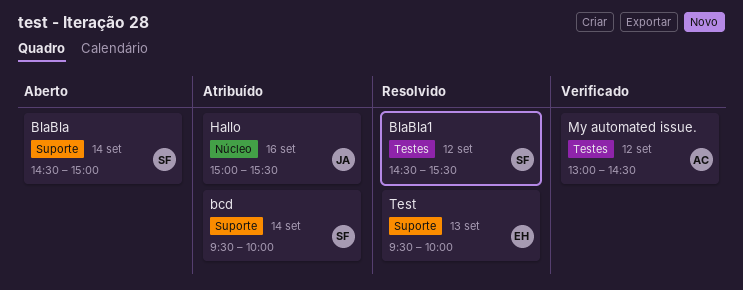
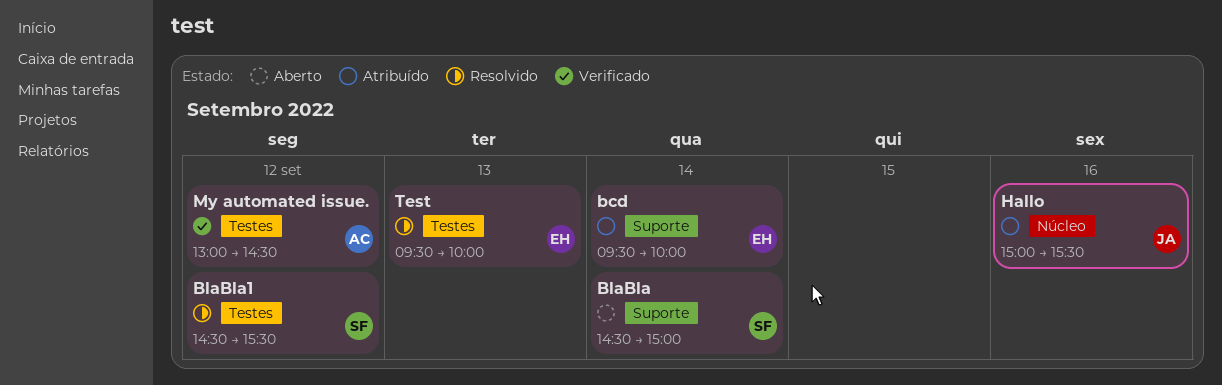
bcd, owner: SF -> EH
Test, label: Suporte -> Testes

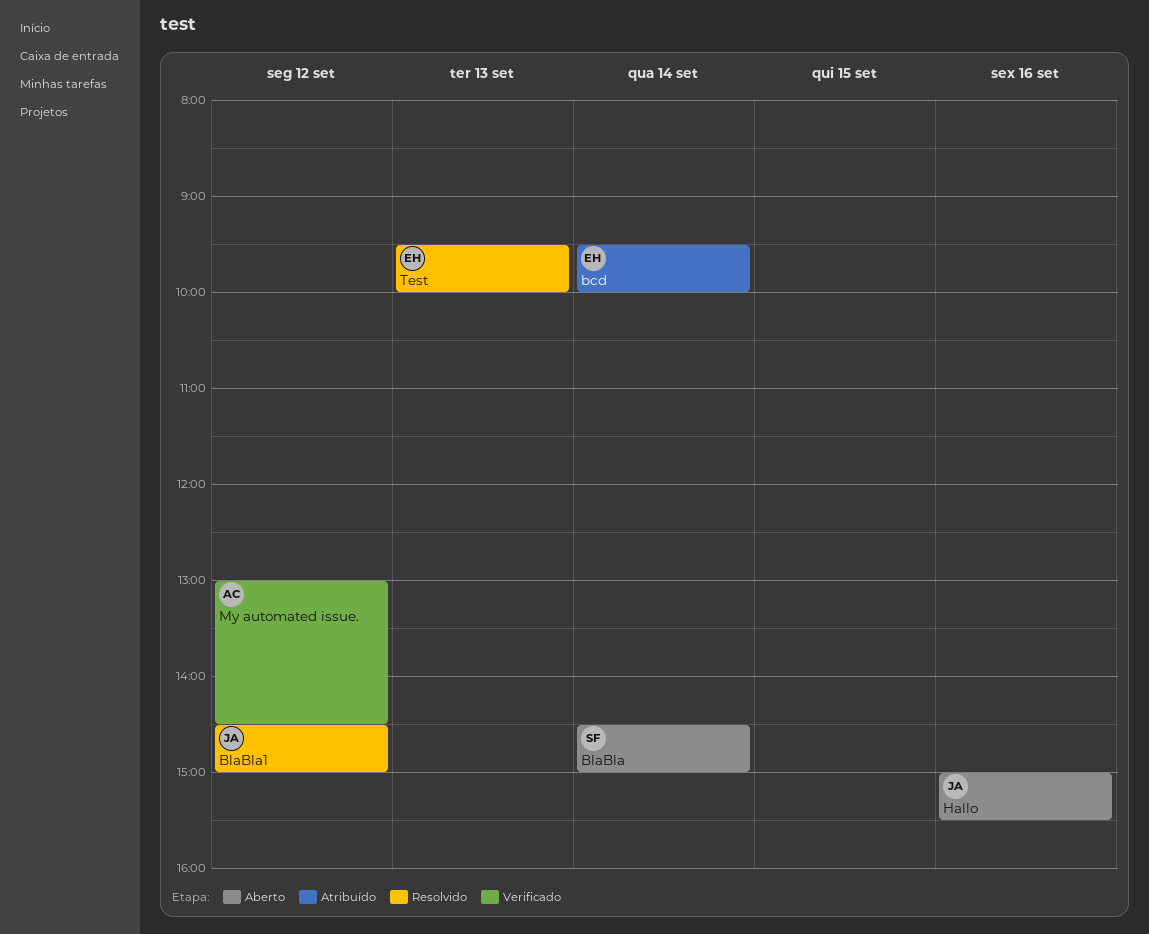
BlaBla1, owner: SF -> JA
BlaBla1, ends: 15:30 -> 15:00
Hallo, status: Atribuído -> Aberto

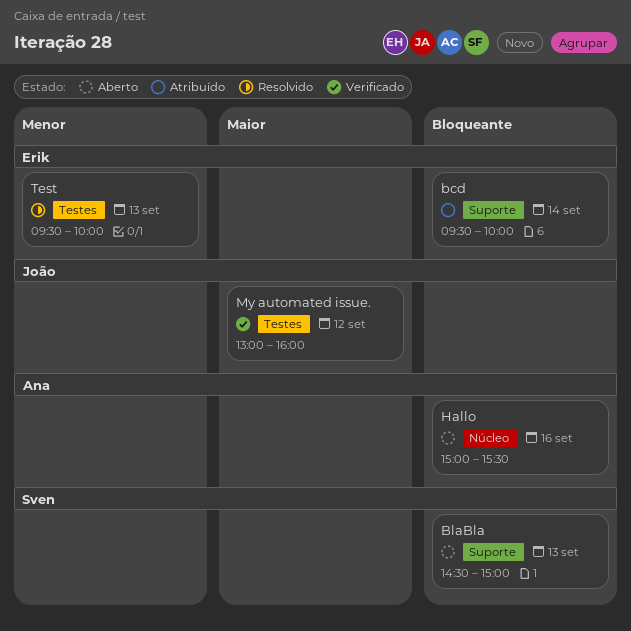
BlaBla, day: Sep 14 -> Sep 13
BlaBla1: present -> none
Hallo, owner: João -> Ana
My automated issue., owner: Ana -> João
My automated issue., ends: 14:30 -> 16:00

